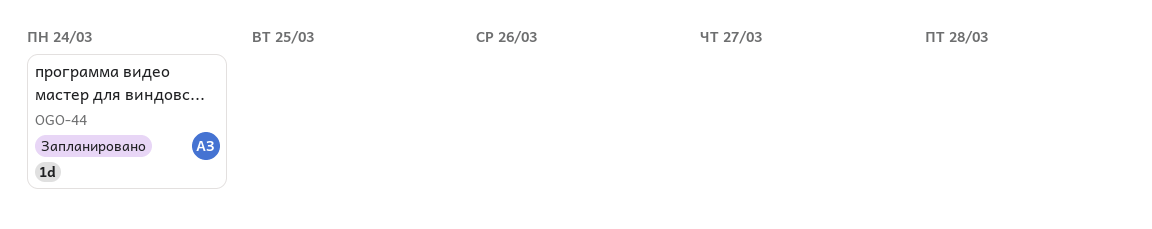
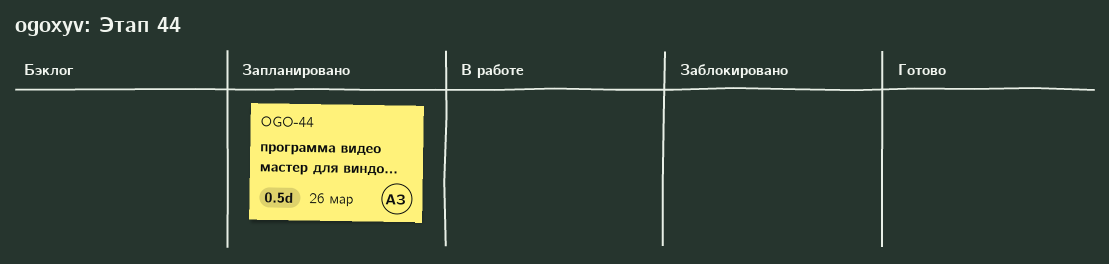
OGO-44, estimate: 1d -> 0.5d
OGO-44, due: Mar 24 -> Mar 26

